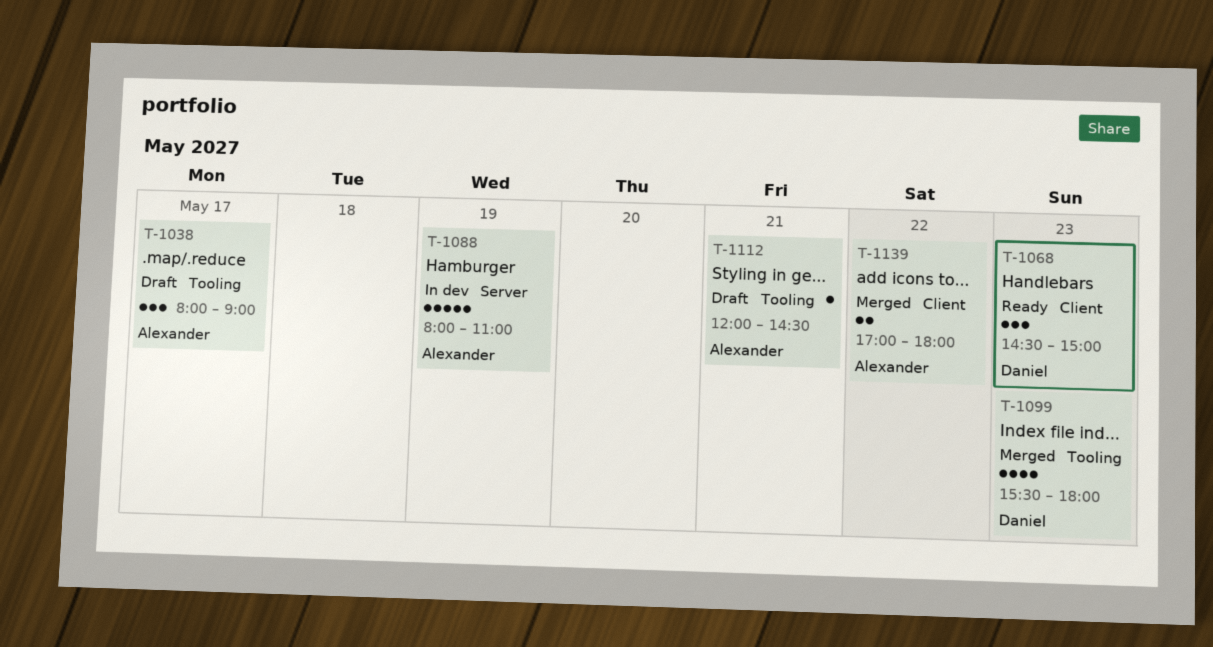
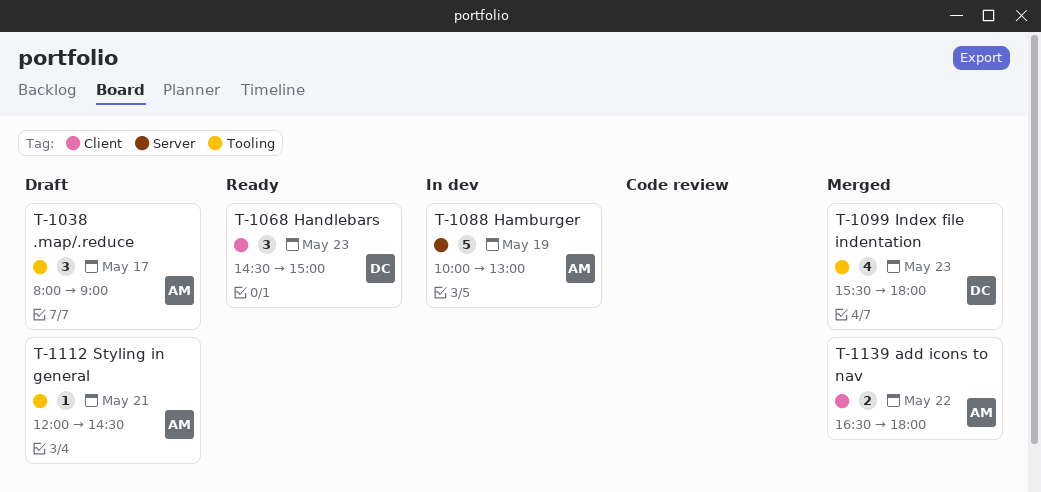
T-1088, begins: 08:00 -> 10:00
T-1088, ends: 11:00 -> 13:00
T-1139, begins: 17:00 -> 16:30

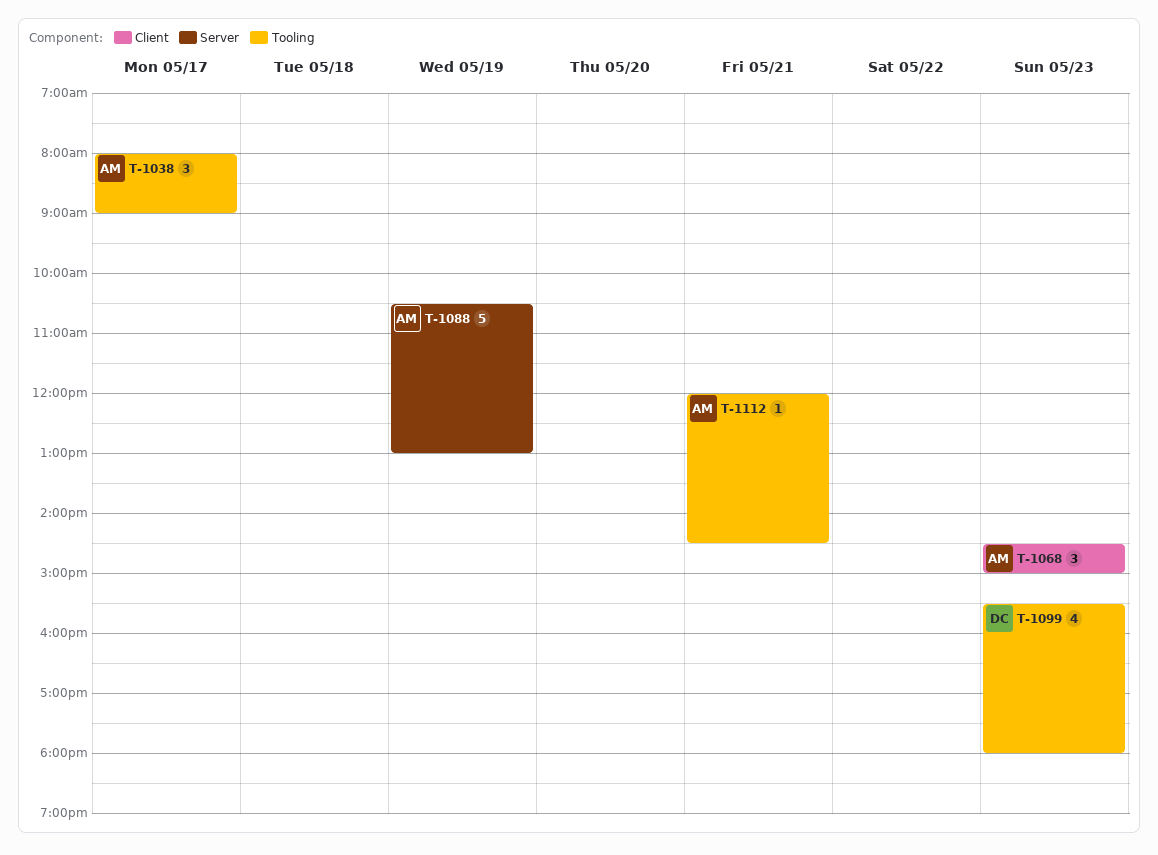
T-1068, owner: DC -> AM
T-1088, begins: 10:00 -> 10:30
T-1139: present -> none

